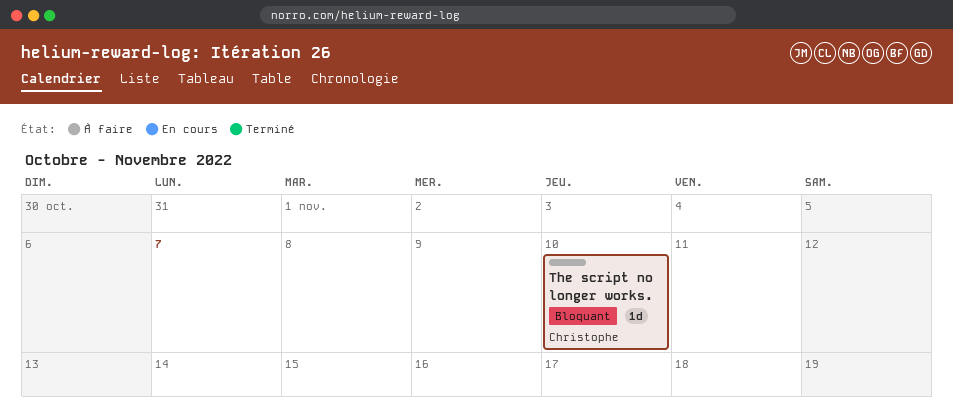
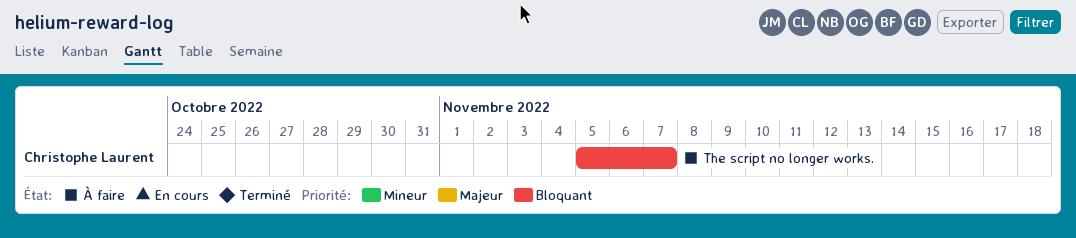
The script no longer works., due: Nov 10 -> Nov 7

